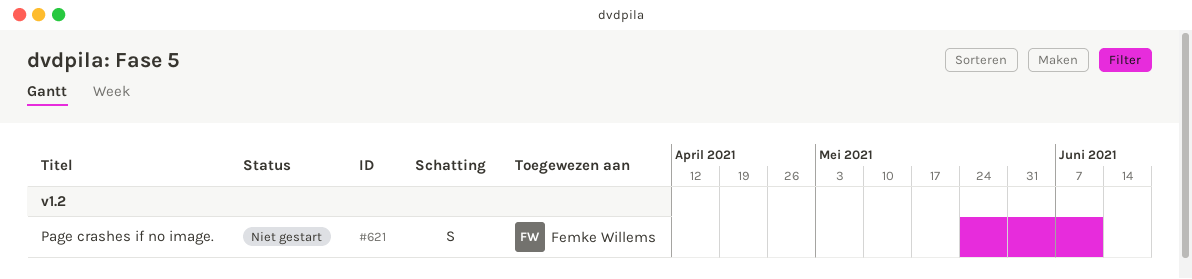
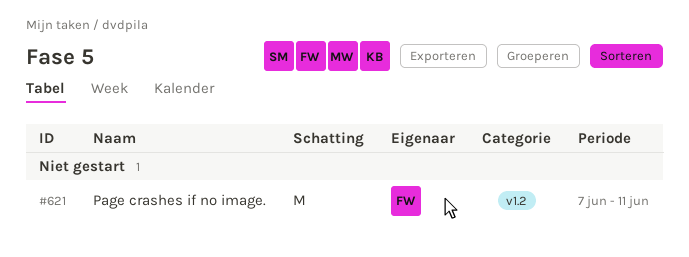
#621, estimate: S -> M
#621, start: May 24 -> Jun 7

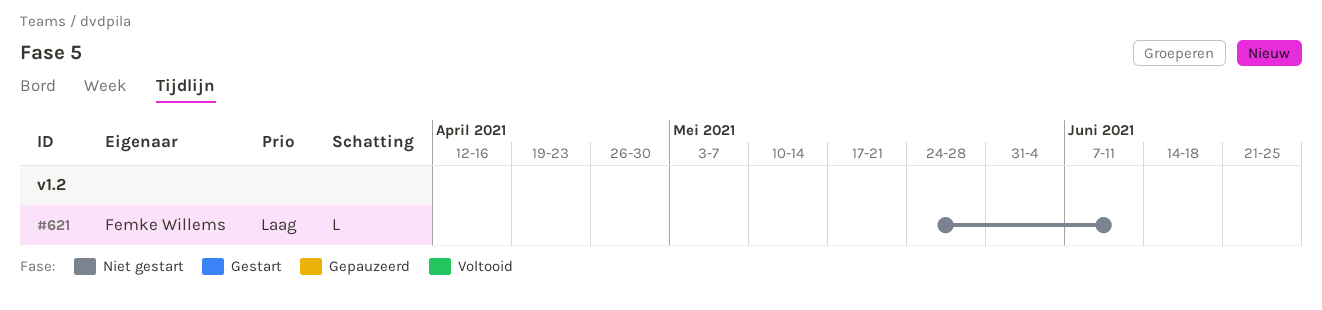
#621, estimate: M -> L
#621, start: Jun 7 -> May 24

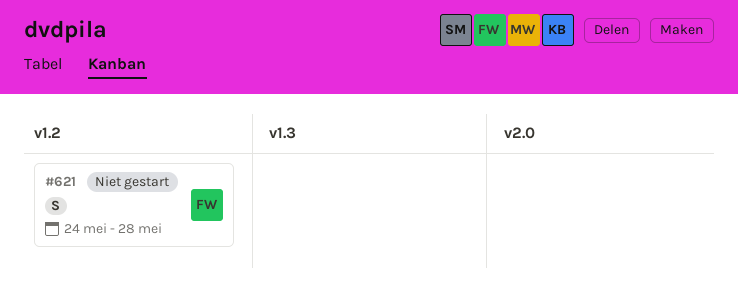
#621, estimate: L -> S
#621, due: Jun 11 -> May 28

